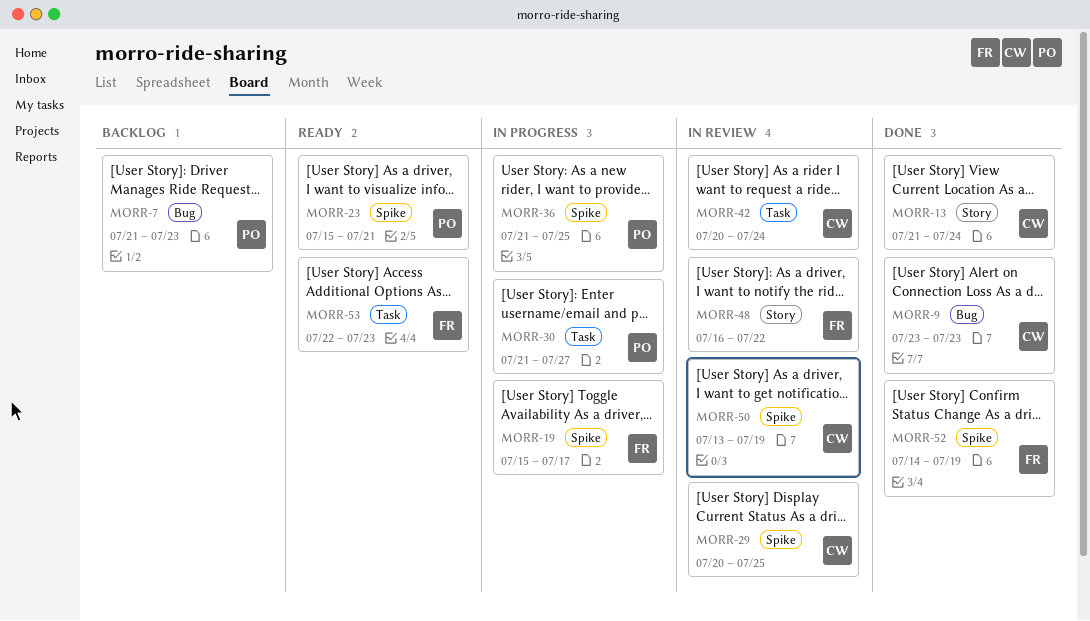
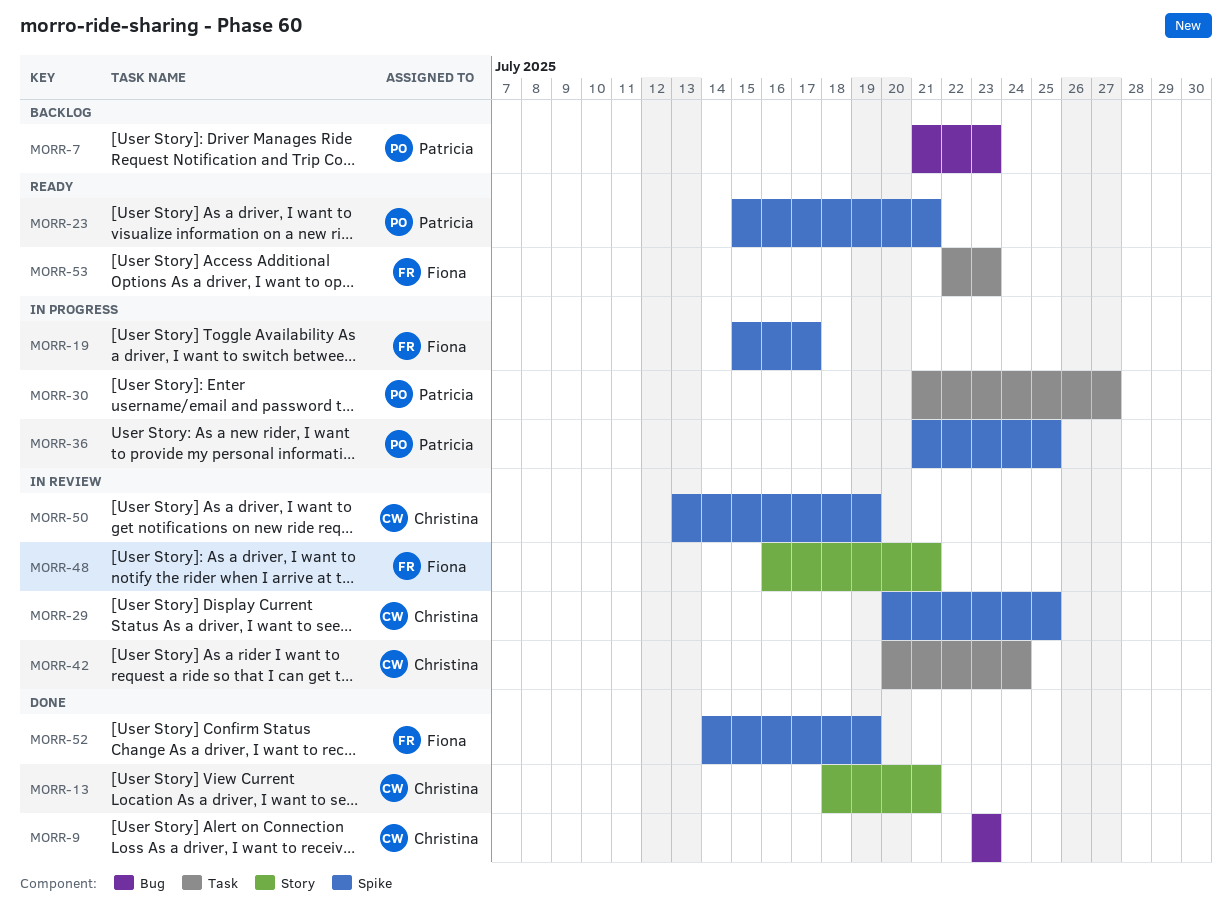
MORR-13, start: Jul 21 -> Jul 18
MORR-13, due: Jul 24 -> Jul 21
MORR-48, due: Jul 22 -> Jul 21

